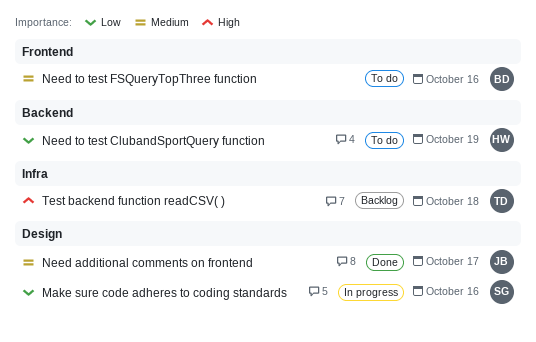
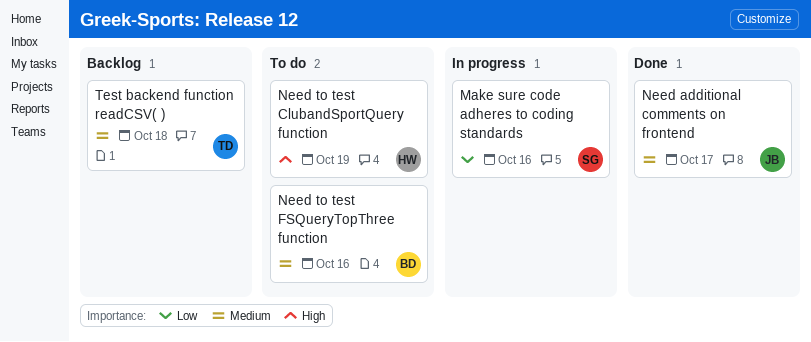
Need to test ClubandSportQuery function, priority: Low -> High
Test backend function readCSV( ), priority: High -> Medium

